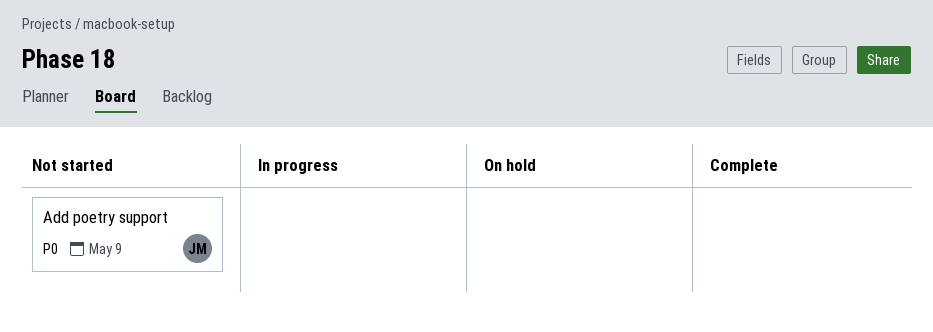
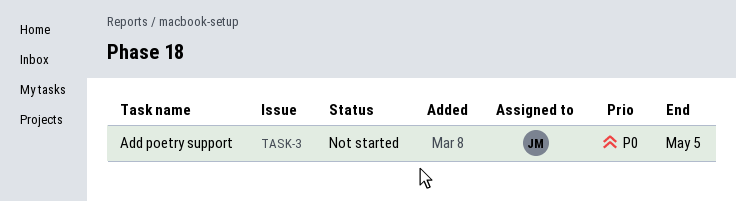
Add poetry support, due: May 9 -> May 5

